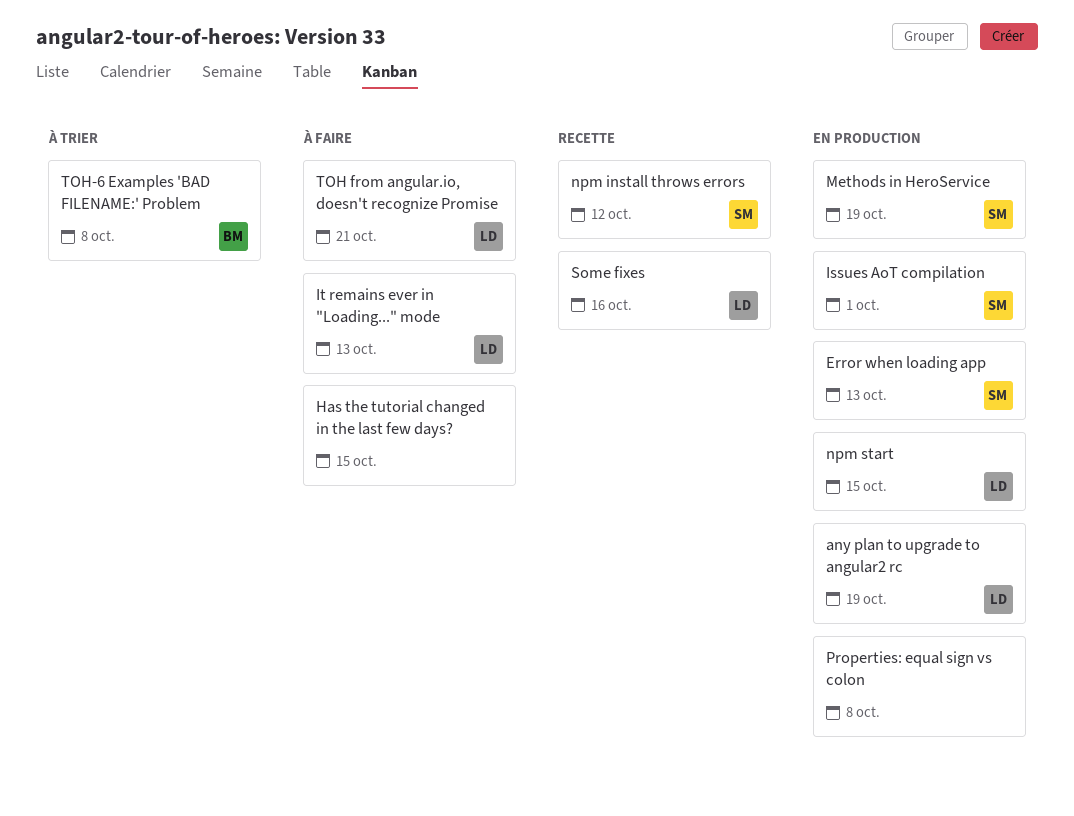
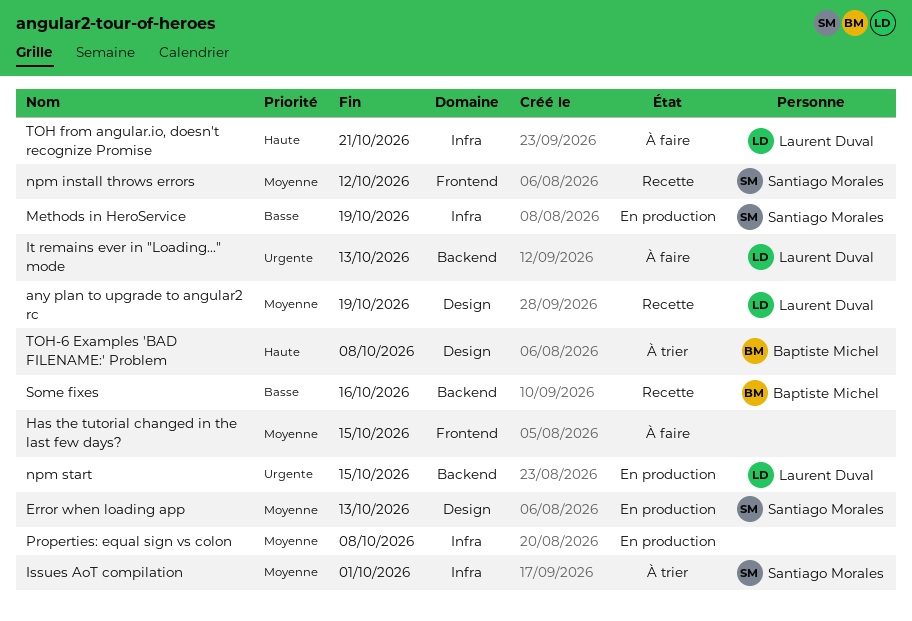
any plan to upgrade to angular2 rc, status: En production -> Recette
Issues AoT compilation, status: En production -> À trier
Some fixes, owner: Laurent Duval -> Baptiste Michel

